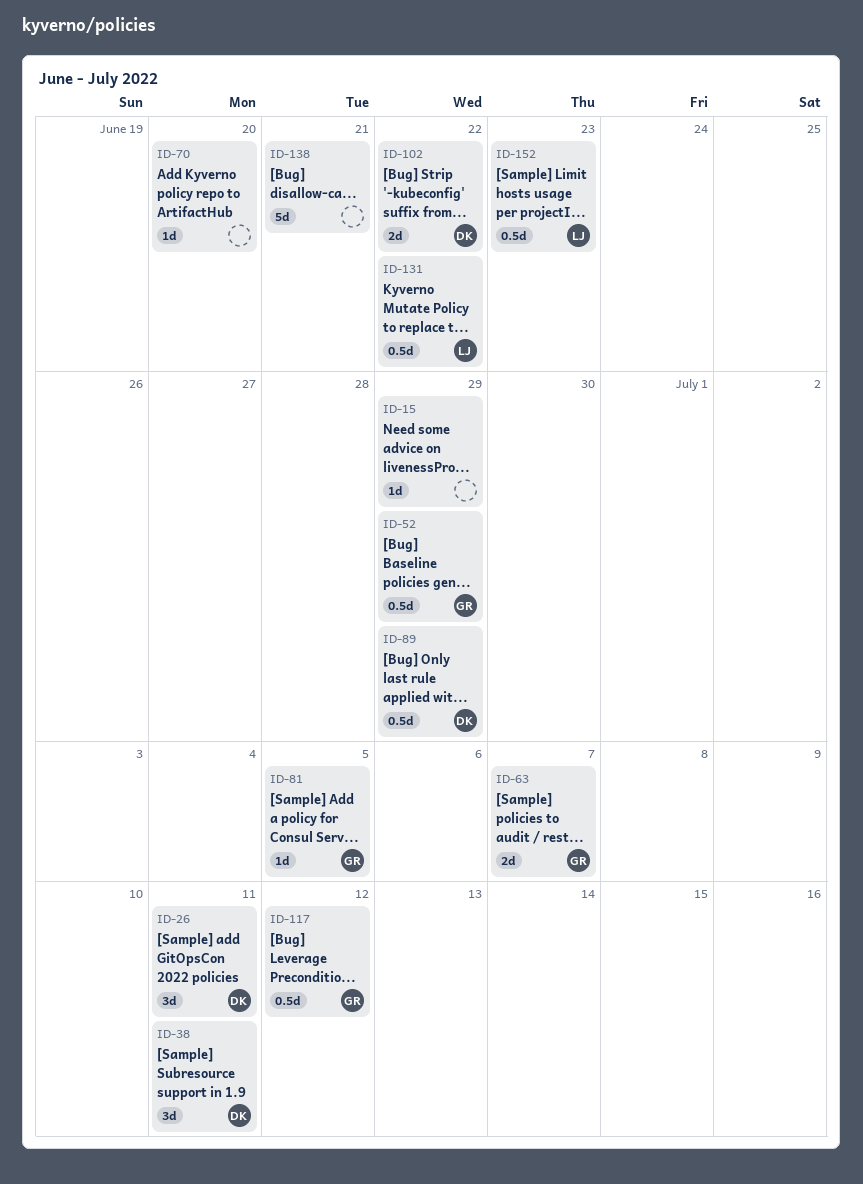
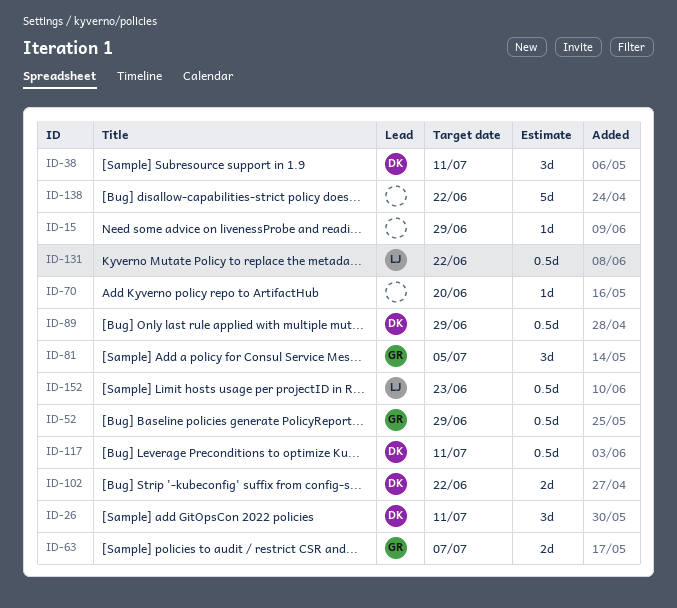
ID-81, estimate: 1d -> 3d
ID-117, owner: GR -> DK
ID-117, due: Jul 12 -> Jul 11
ID-138, due: Jun 21 -> Jun 22

